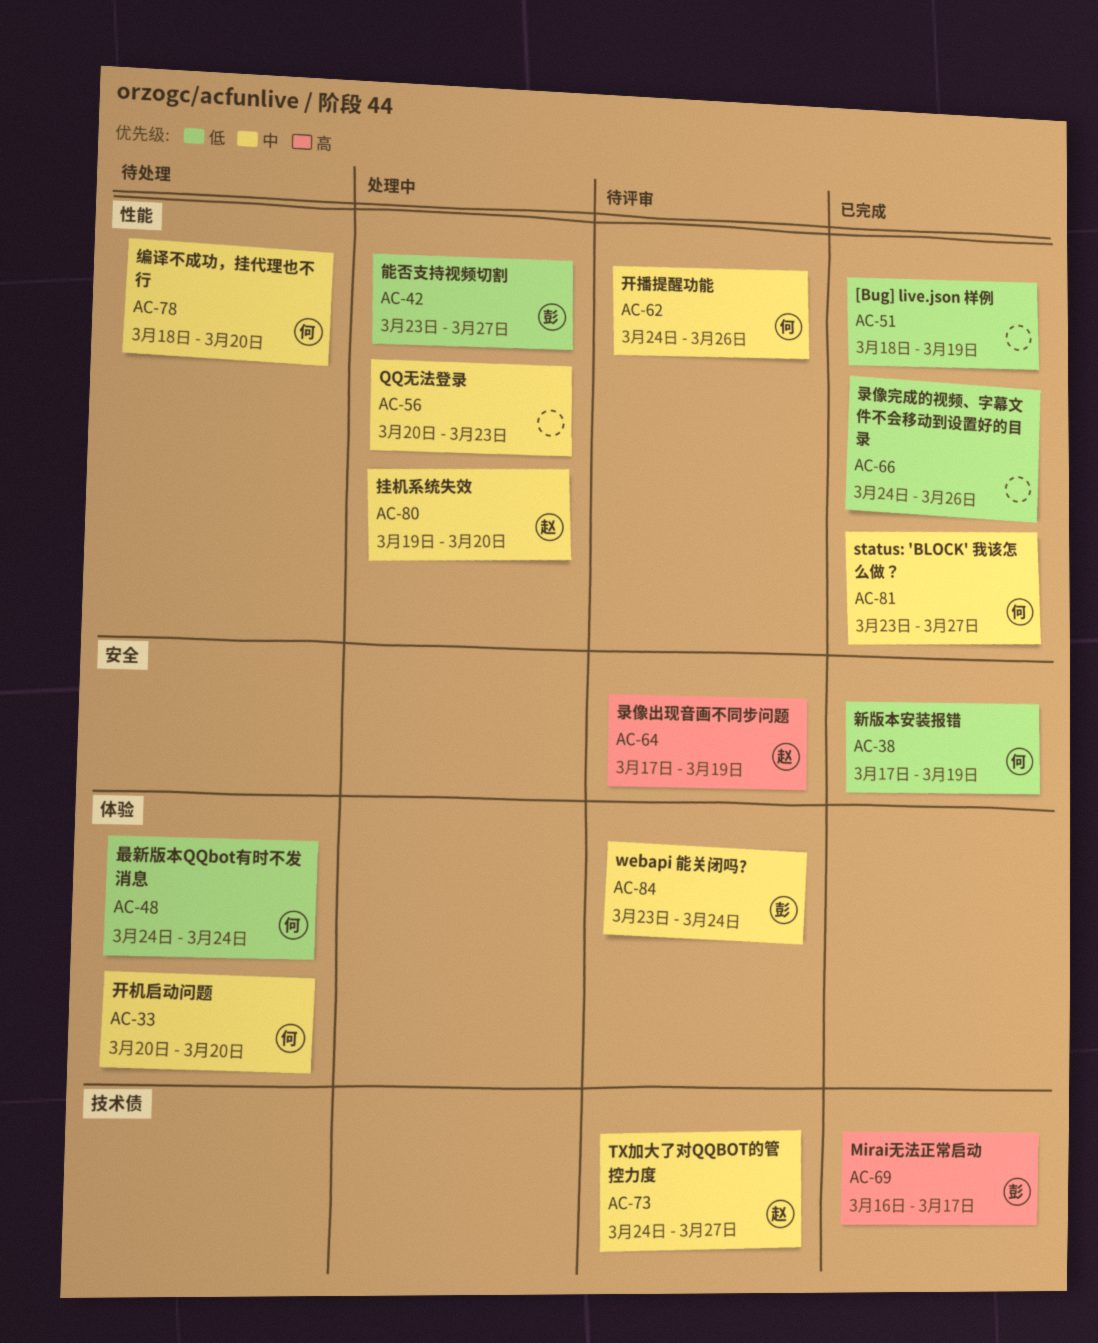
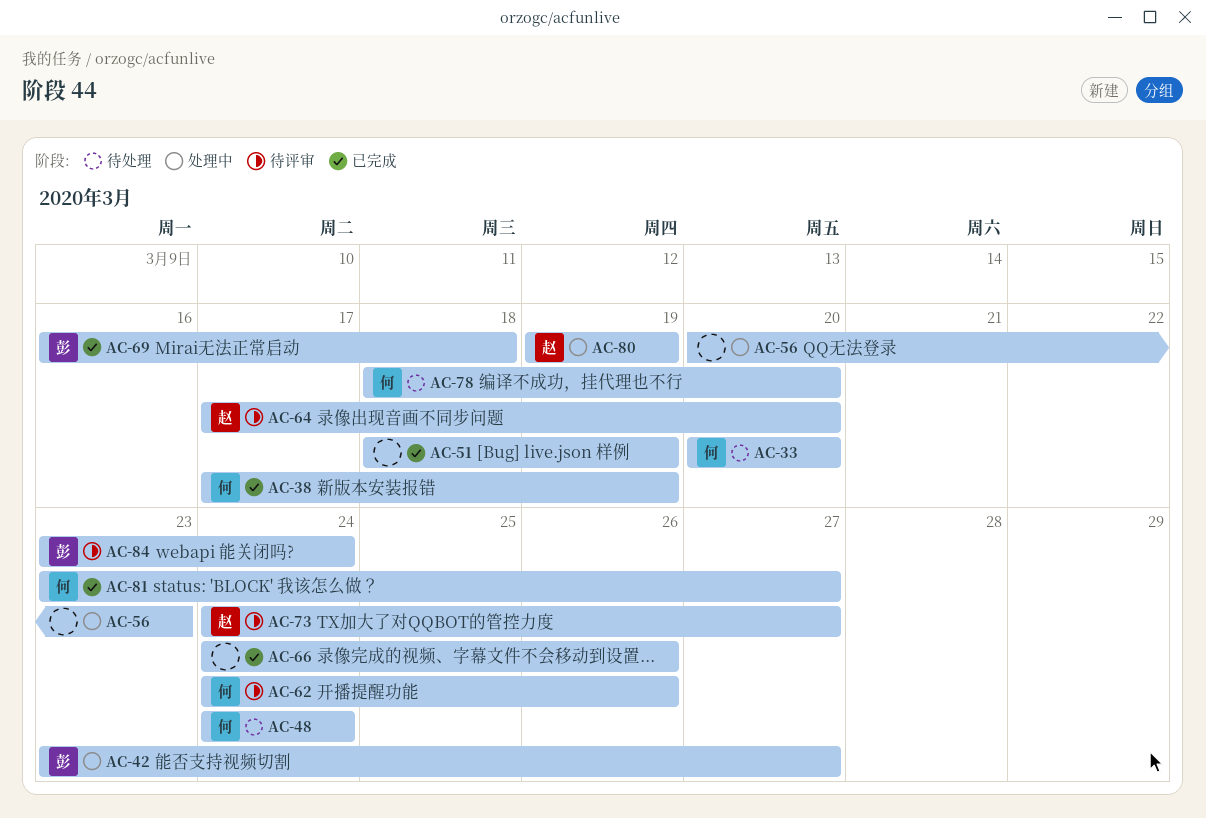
AC-64, due: Mar 19 -> Mar 20
AC-69, due: Mar 17 -> Mar 18
AC-80, due: Mar 20 -> Mar 19

